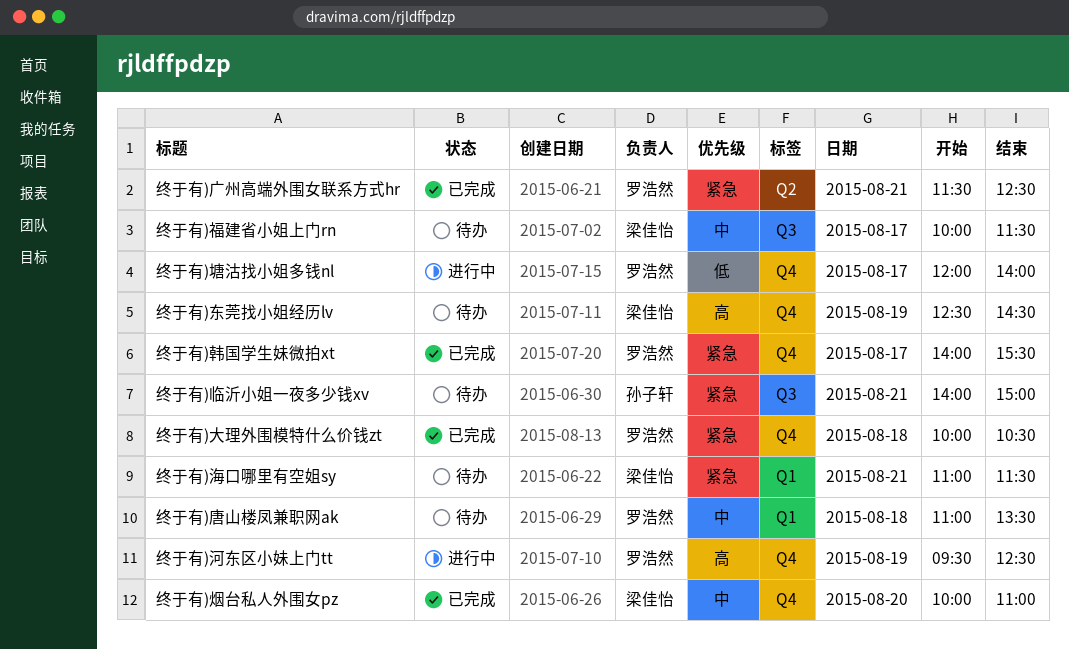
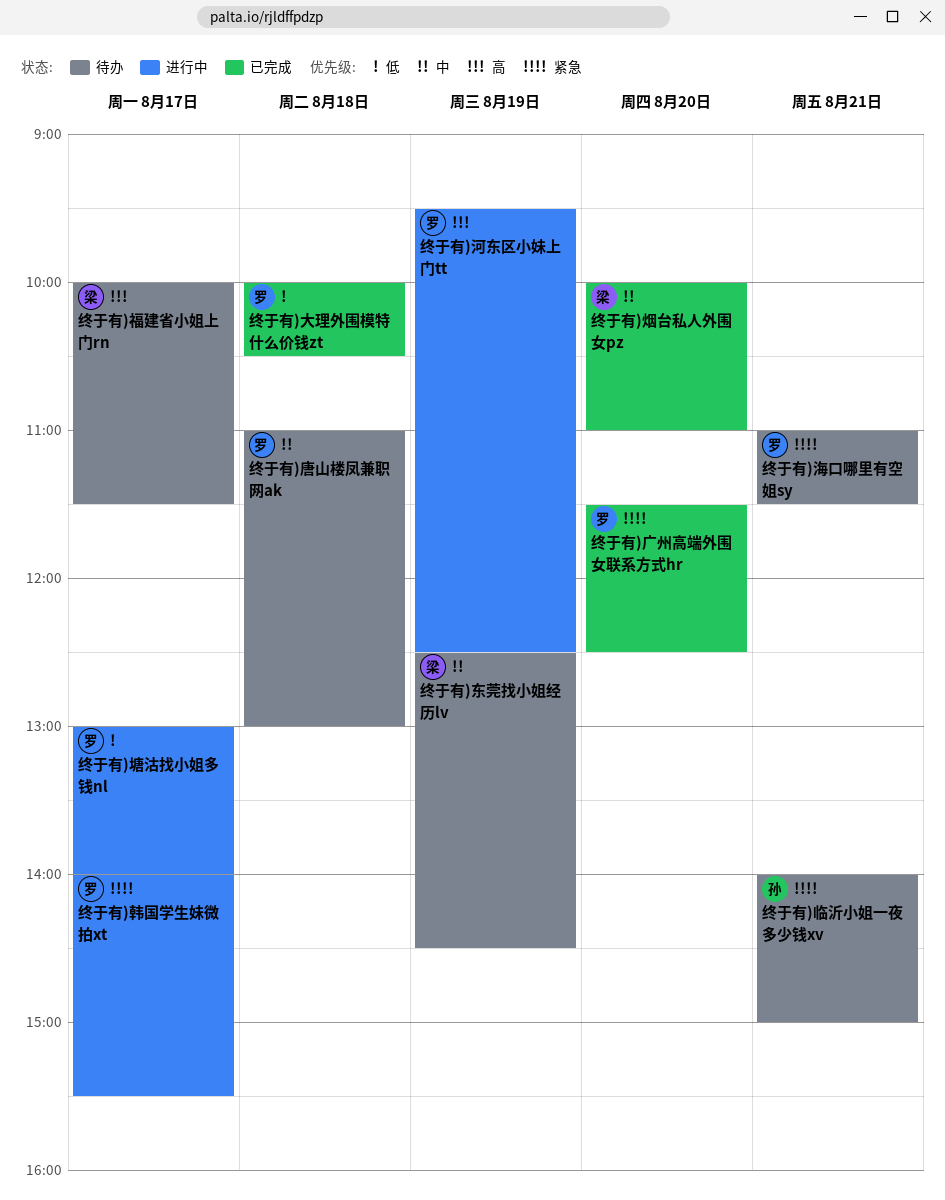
终于有)东莞找小姐经历lv, priority: 高 -> 中
终于有)唐山楼凤兼职网ak, ends: 13:30 -> 13:00
终于有)塘沽找小姐多钱nl, begins: 12:00 -> 13:00
终于有)大理外围模特什么价钱zt, priority: 紧急 -> 低
终于有)广州高端外围女联系方式hr, day: Aug 21 -> Aug 20
终于有)海口哪里有空姐sy, owner: 梁佳怡 -> 罗浩然
终于有)福建省小姐上门rn, priority: 中 -> 高
终于有)韩国学生妹微拍xt, status: 已完成 -> 进行中

